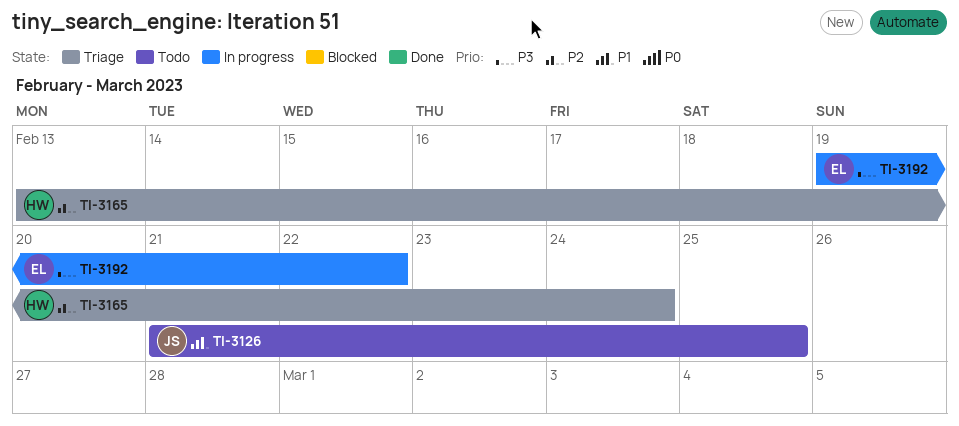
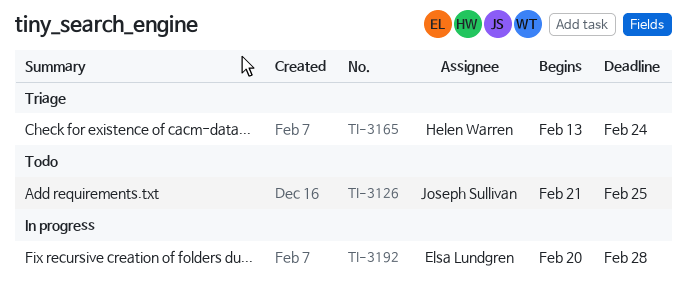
TI-3192, start: Feb 19 -> Feb 20
TI-3192, due: Feb 22 -> Feb 28

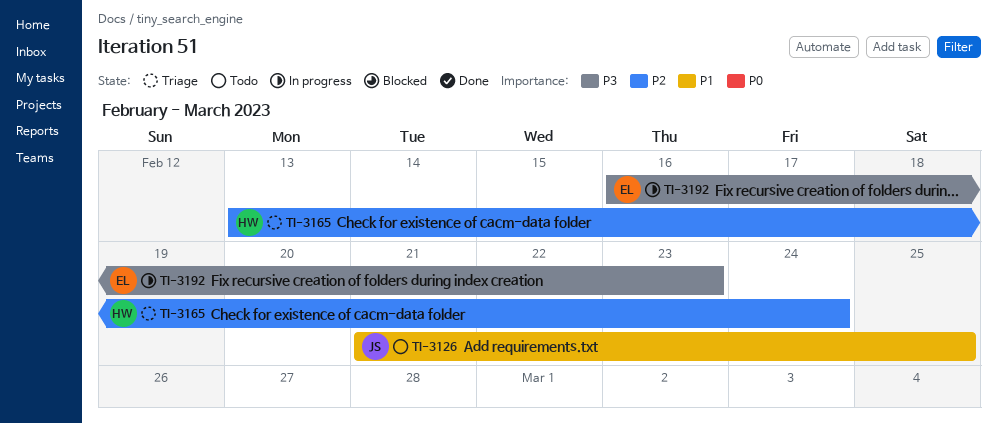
TI-3192, start: Feb 20 -> Feb 16
TI-3192, due: Feb 28 -> Feb 23

